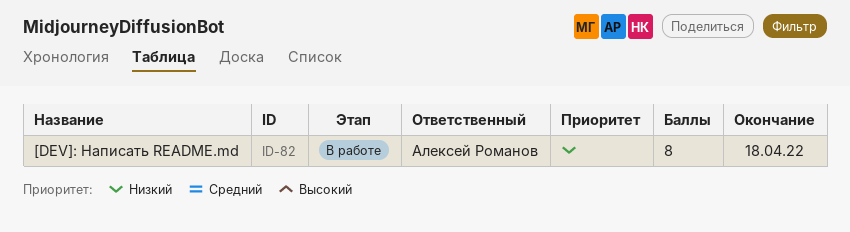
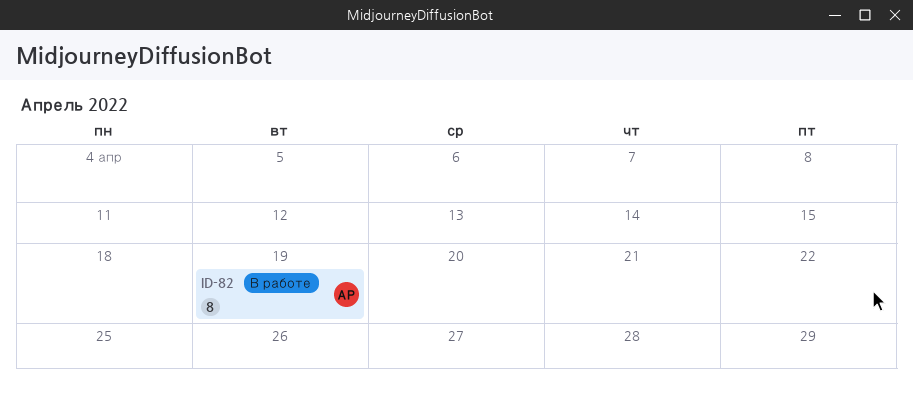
ID-82, due: Apr 18 -> Apr 19

